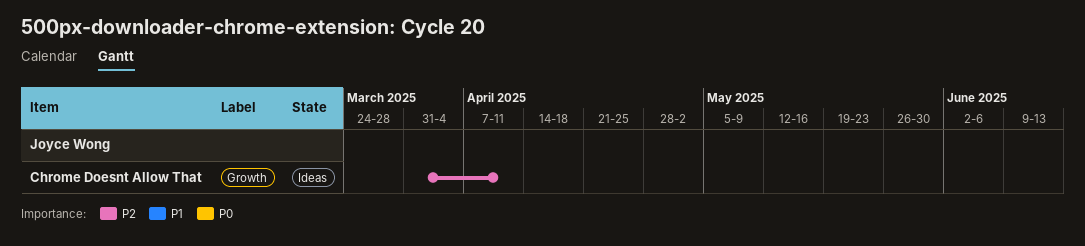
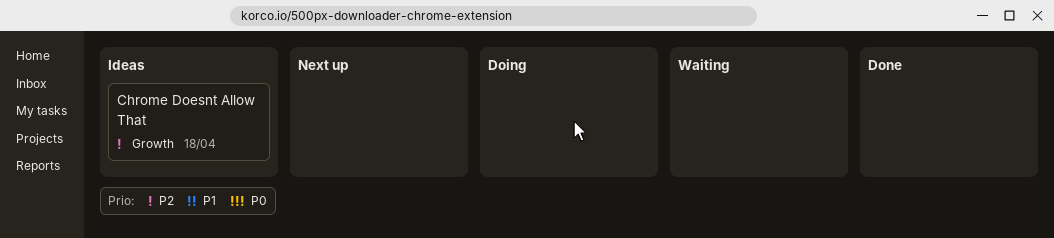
Chrome Doesnt Allow That, due: Apr 11 -> Apr 18

